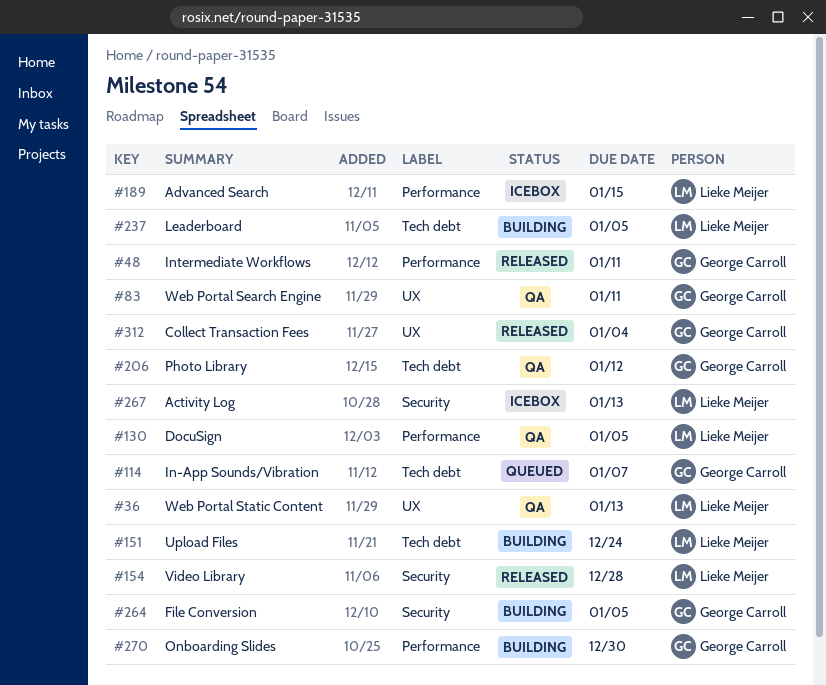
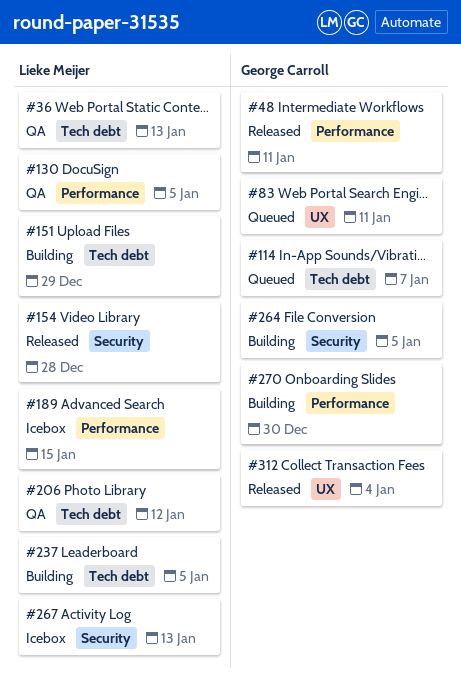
#36, label: UX -> Tech debt
#83, status: QA -> Queued
#151, due: Dec 24 -> Dec 29
#206, owner: George Carroll -> Lieke Meijer

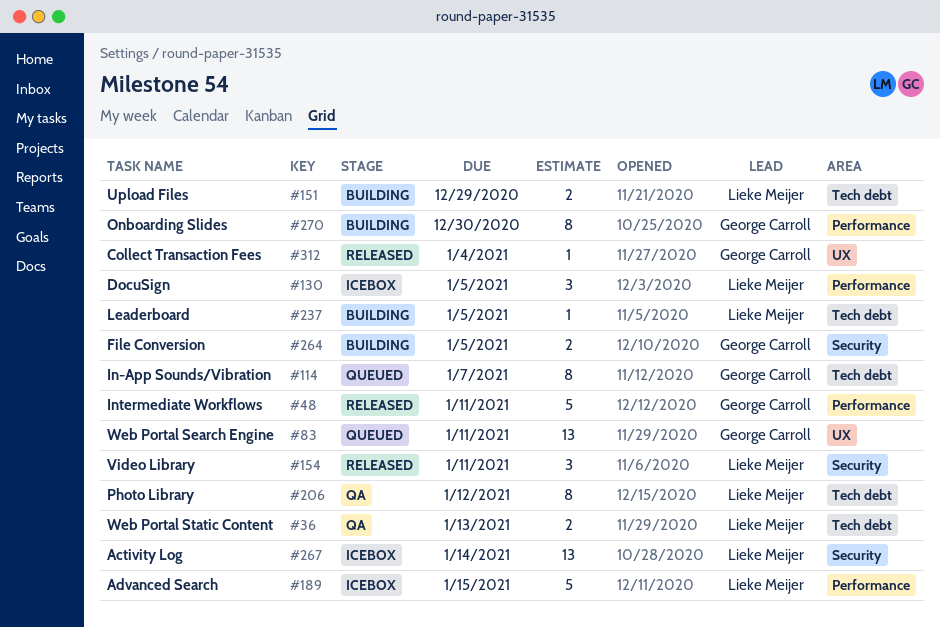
#130, status: QA -> Icebox
#154, due: Dec 28 -> Jan 11
#267, due: Jan 13 -> Jan 14

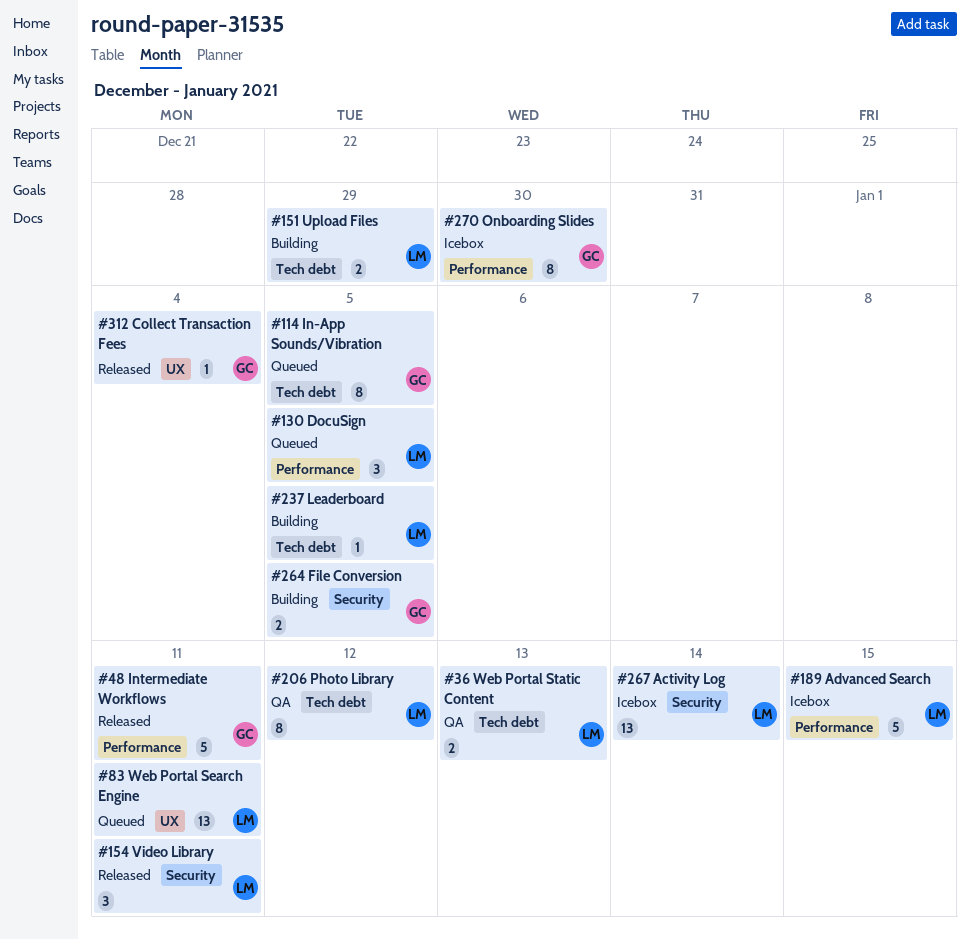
#83, owner: George Carroll -> Lieke Meijer
#114, due: Jan 7 -> Jan 5
#130, status: Icebox -> Queued
#270, status: Building -> Icebox

